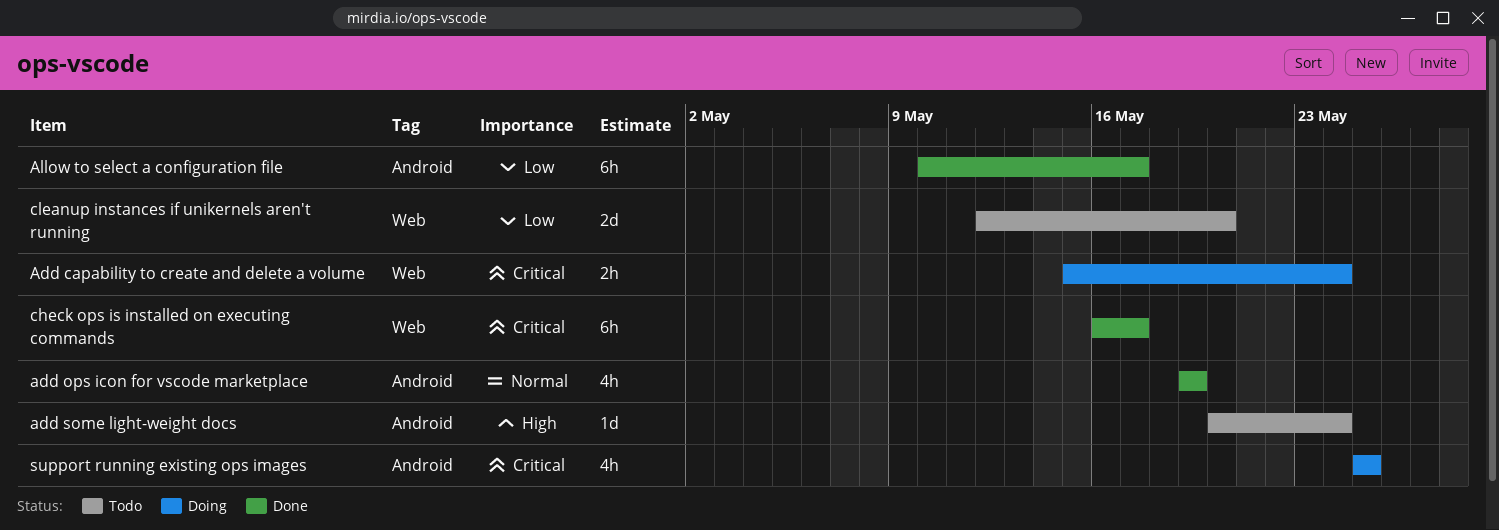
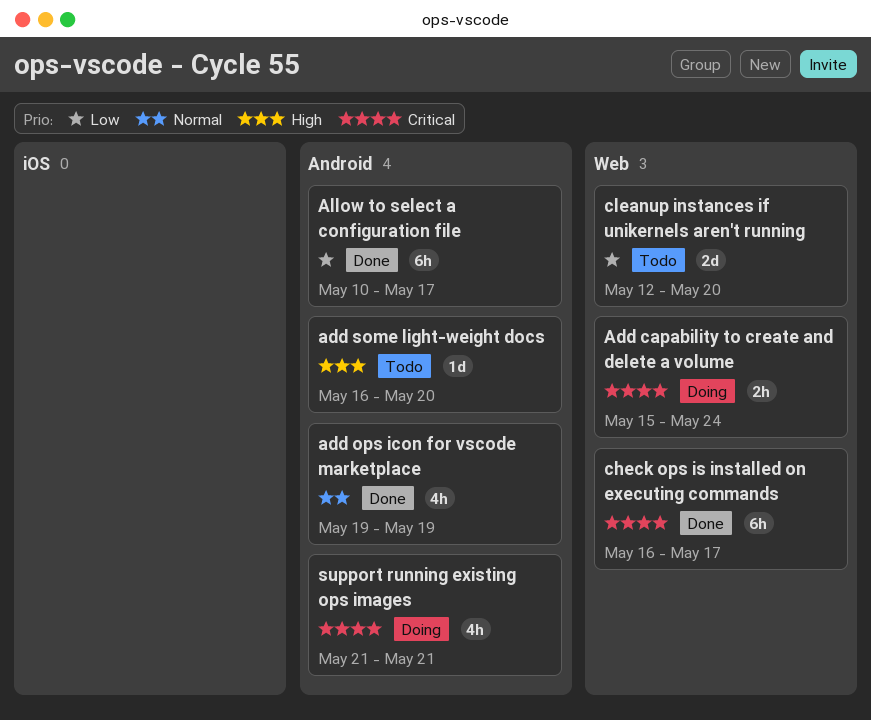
add some light-weight docs, start: May 20 -> May 16
add some light-weight docs, due: May 24 -> May 20
support running existing ops images, start: May 25 -> May 21
support running existing ops images, due: May 25 -> May 21

